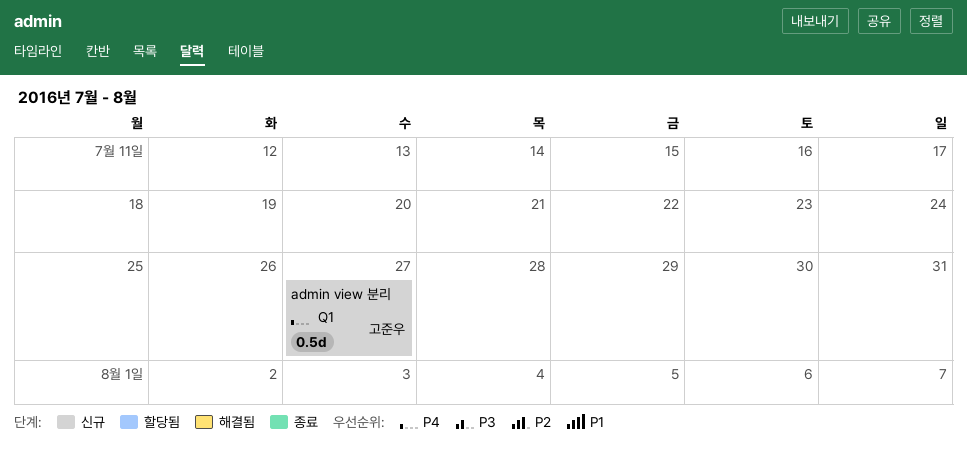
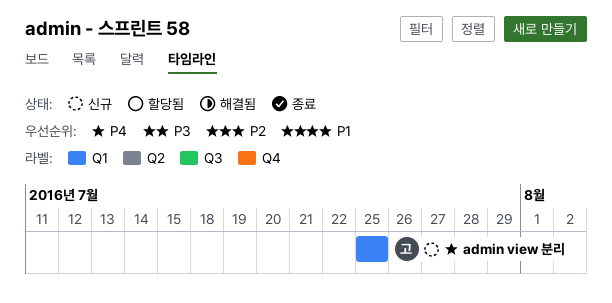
admin view 분리, due: Jul 27 -> Jul 25

